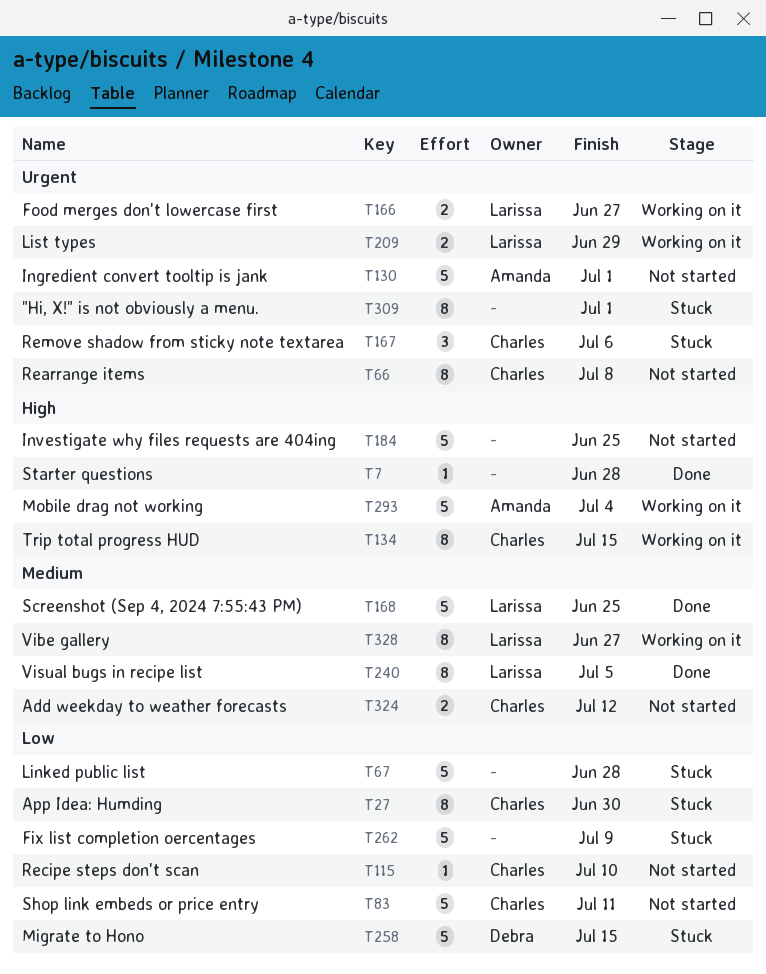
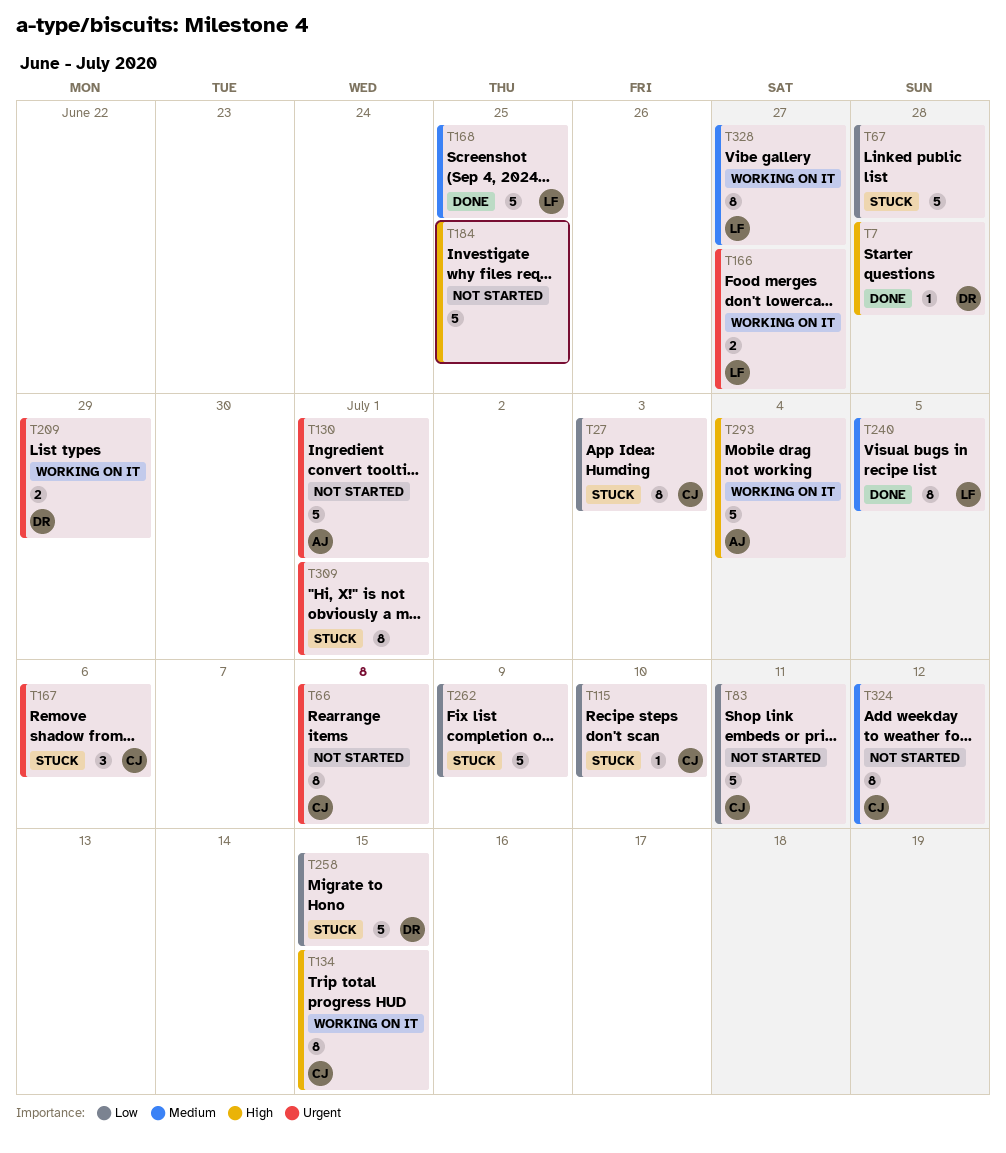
T7, owner: none -> Debra
T27, due: Jun 30 -> Jul 3
T115, status: Not started -> Stuck
T209, owner: Larissa -> Debra
T324, estimate: 2 -> 8

